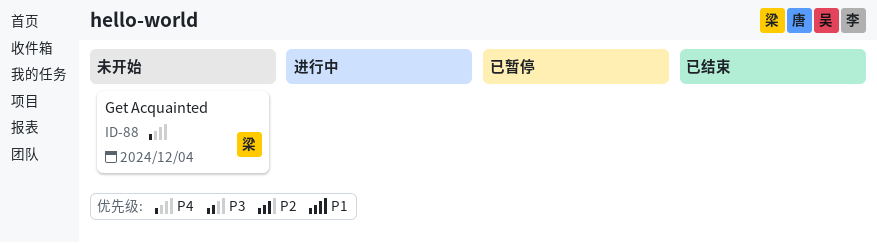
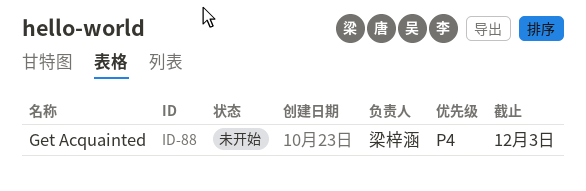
ID-88, due: Dec 4 -> Dec 3

